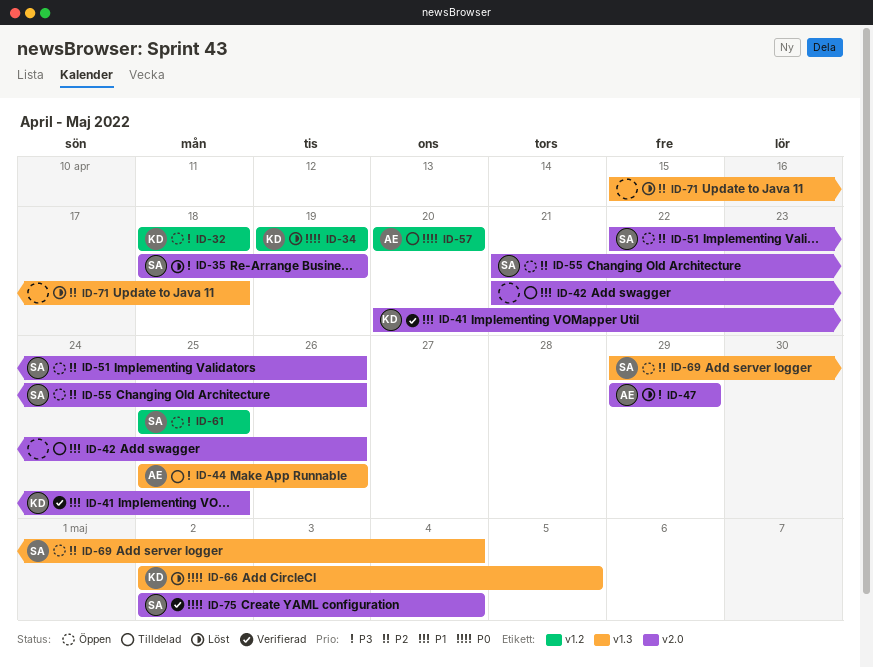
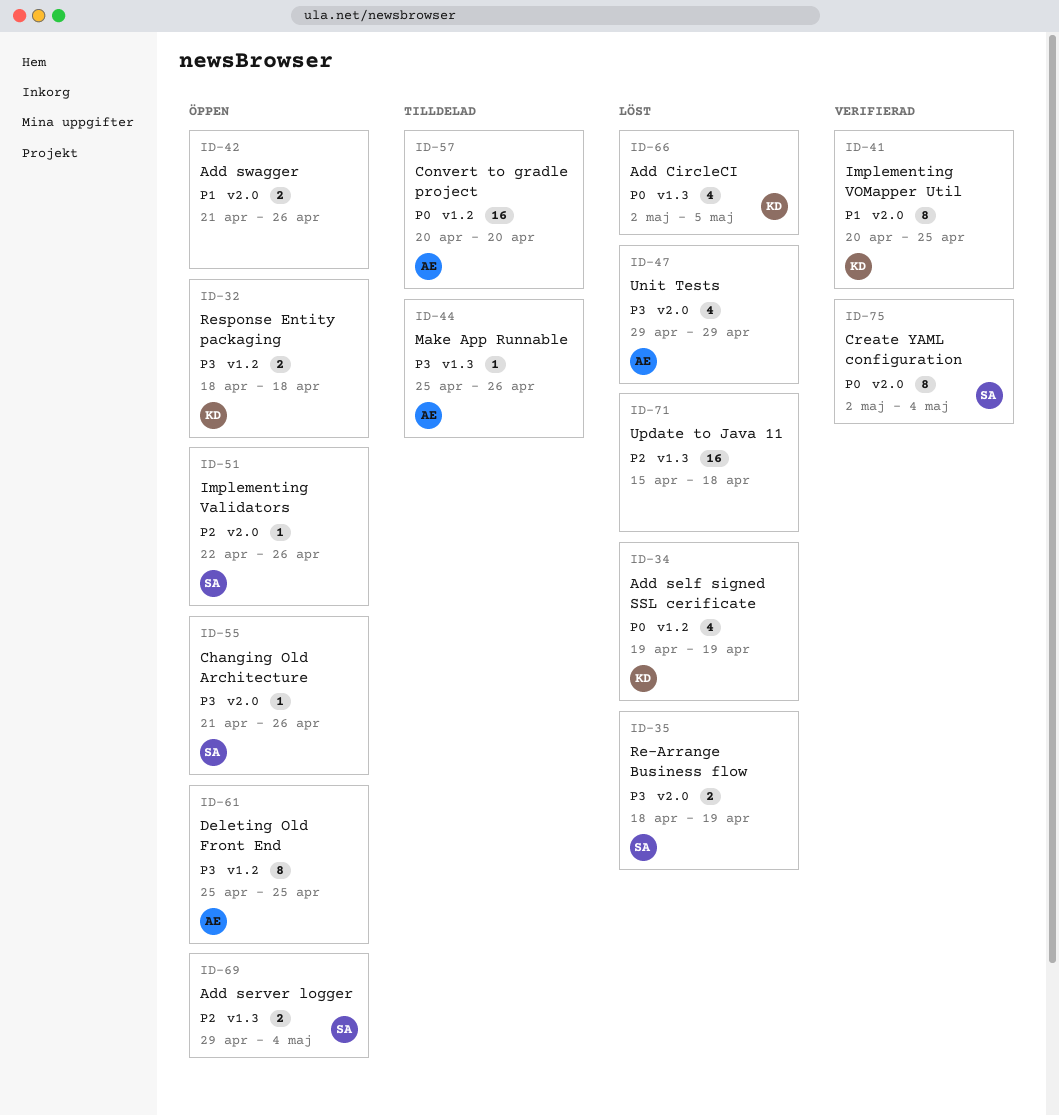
ID-42, status: Tilldelad -> Öppen
ID-55, priority: P2 -> P3
ID-61, owner: SA -> AE

